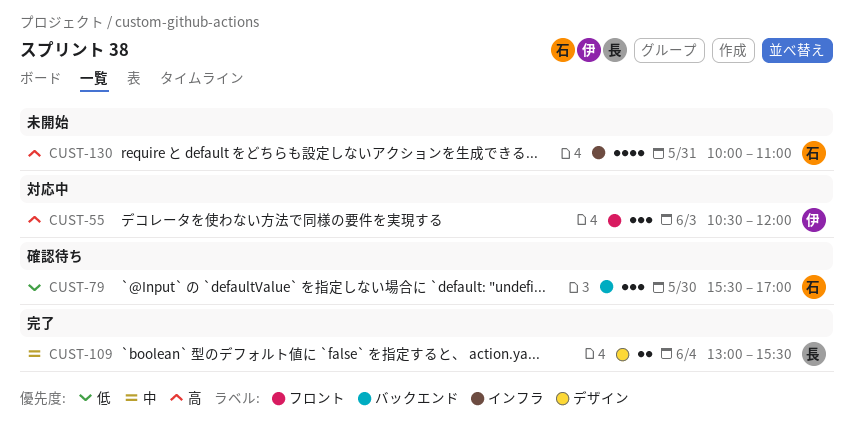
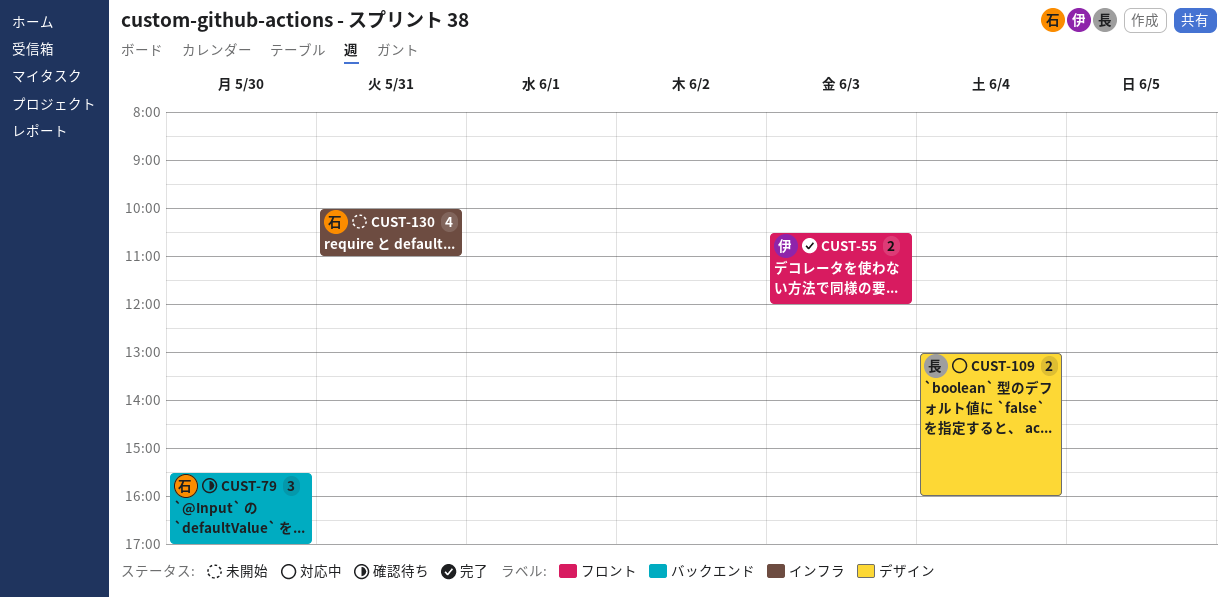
CUST-55, status: 対応中 -> 完了
CUST-55, estimate: 3 -> 2
CUST-109, status: 完了 -> 対応中
CUST-109, ends: 15:30 -> 16:00

